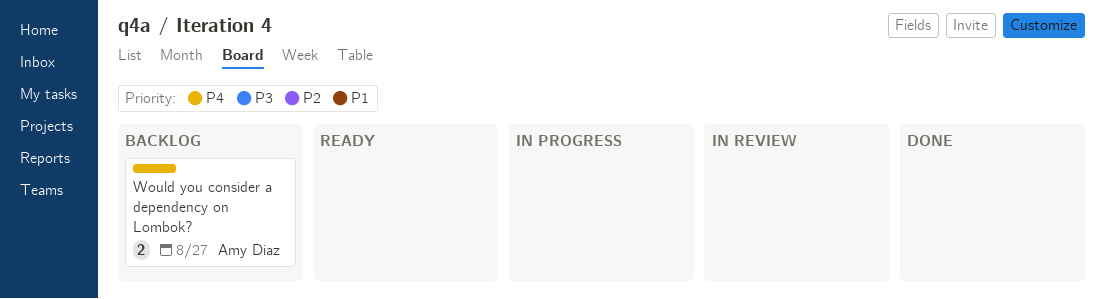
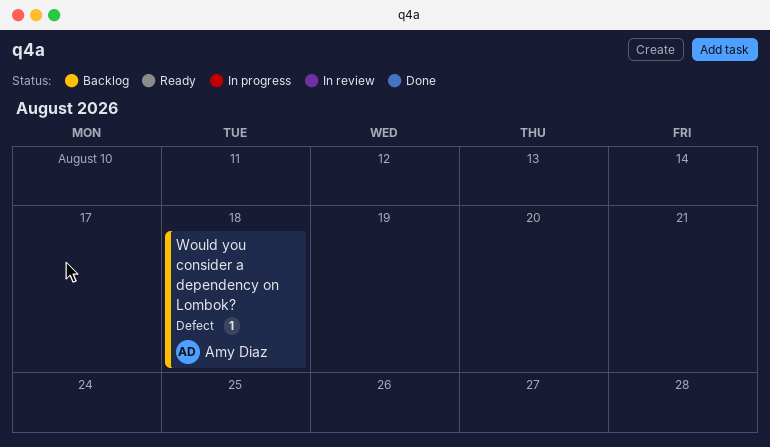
Would you consider a dependency on Lombok?, estimate: 2 -> 1
Would you consider a dependency on Lombok?, due: Aug 27 -> Aug 18

